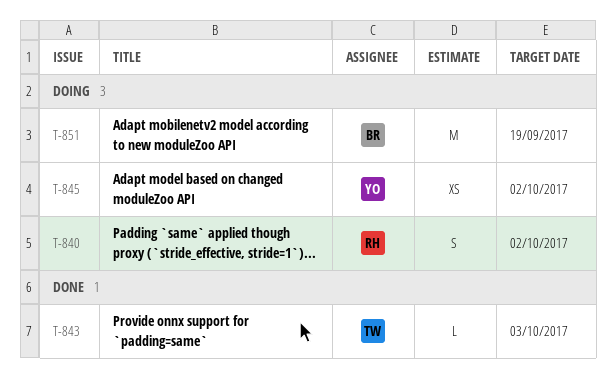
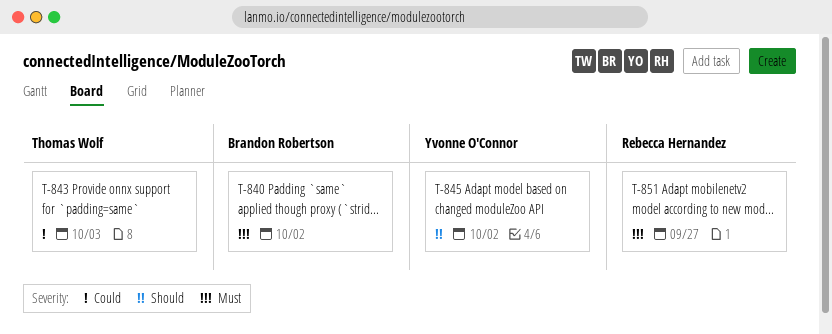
T-840, owner: Rebecca Hernandez -> Brandon Robertson
T-851, owner: Brandon Robertson -> Rebecca Hernandez
T-851, due: Sep 19 -> Sep 27

